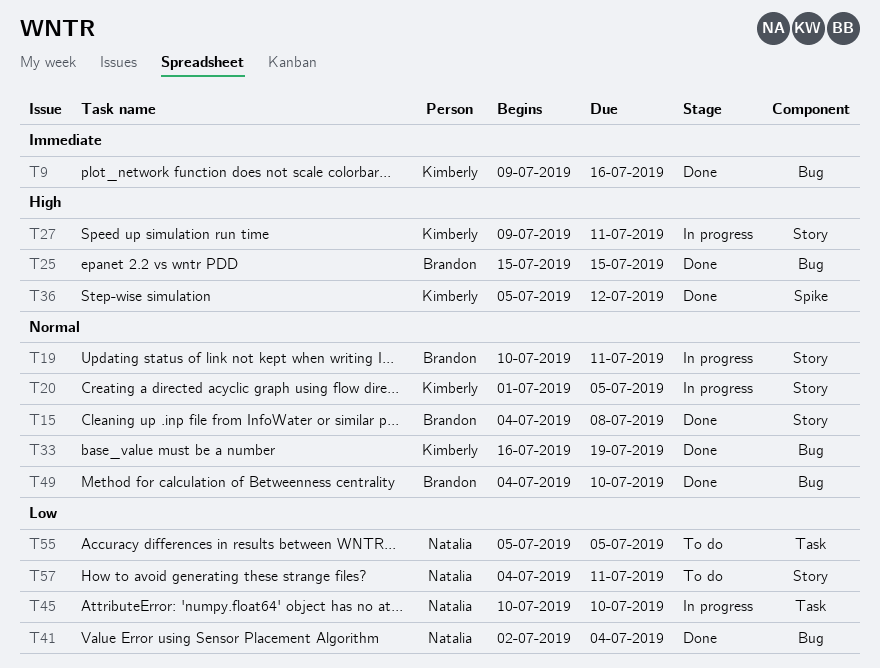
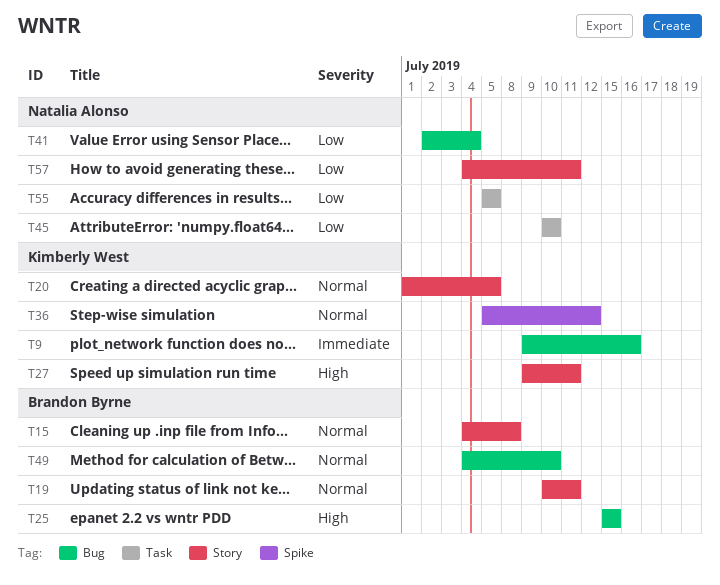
T33: present -> none
T36, priority: High -> Normal

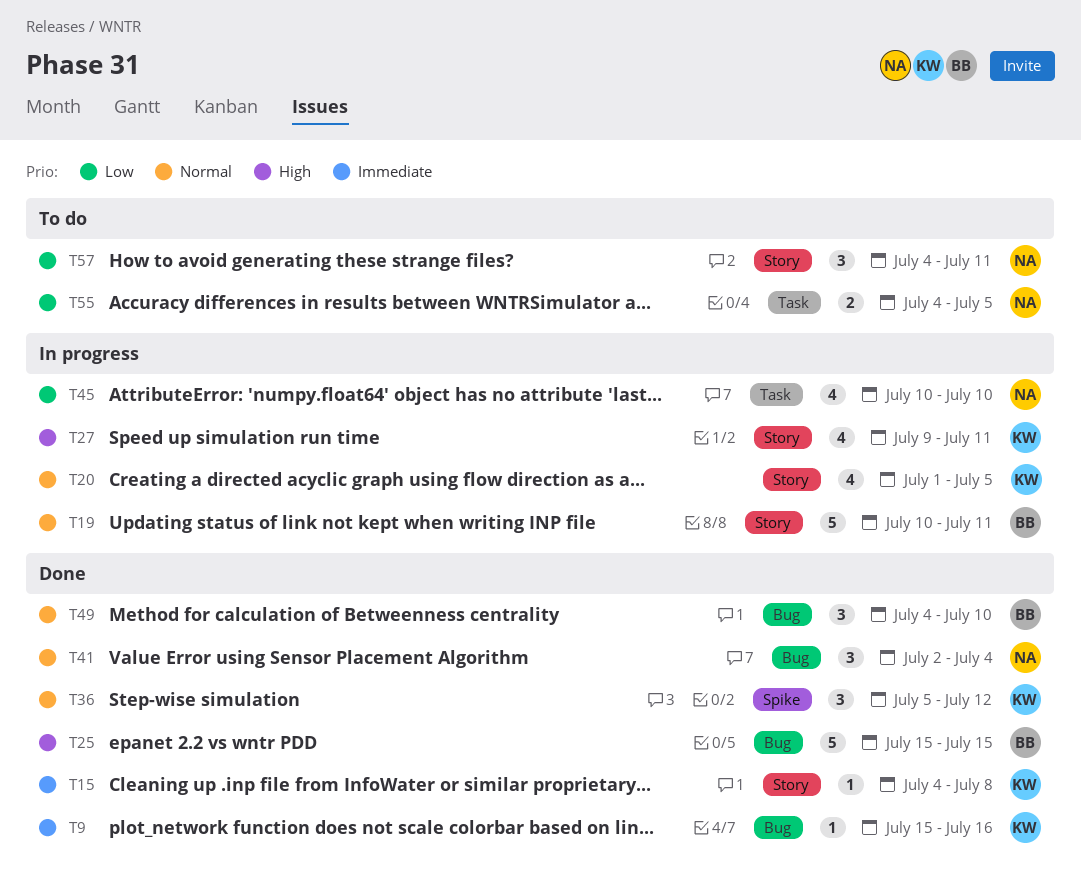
T9, start: Jul 9 -> Jul 15
T15, owner: Brandon Byrne -> Kimberly West
T15, priority: Normal -> Immediate
T41, priority: Low -> Normal
T55, start: Jul 5 -> Jul 4

